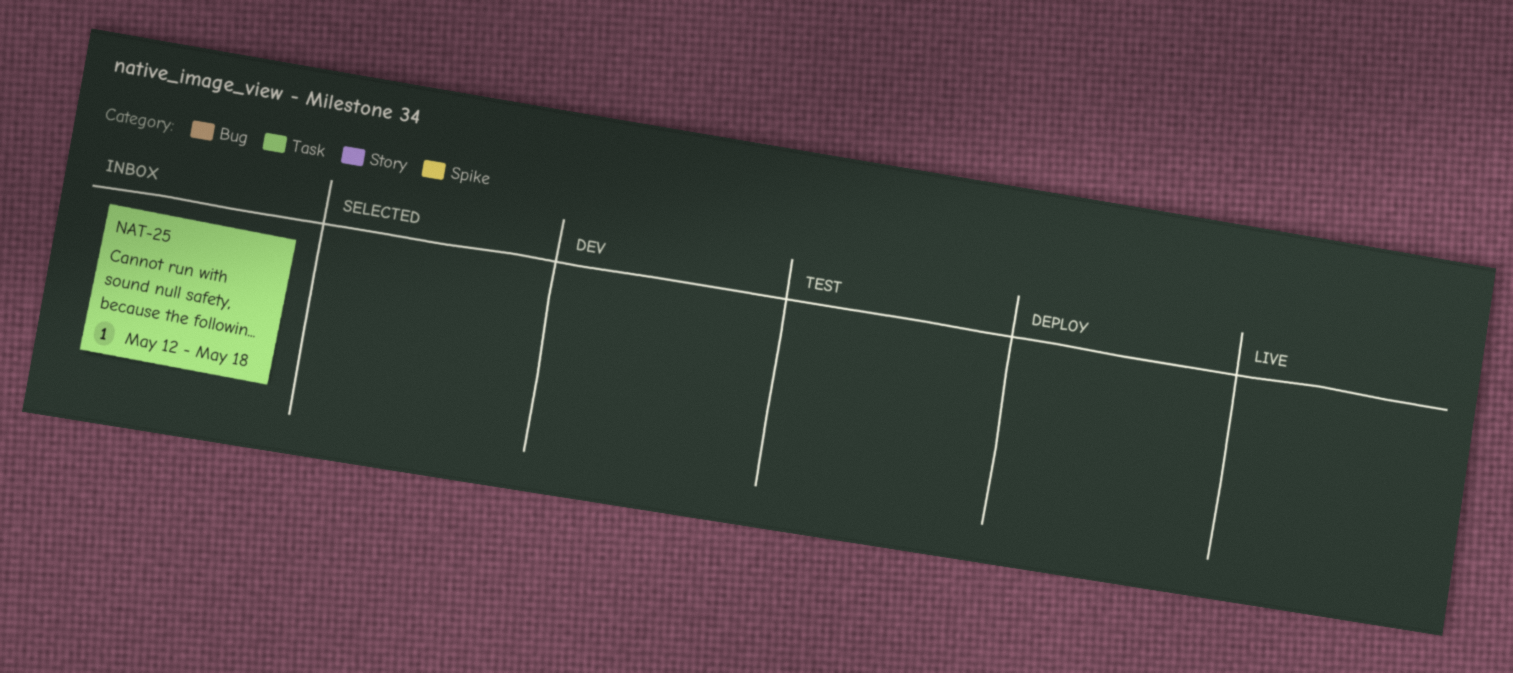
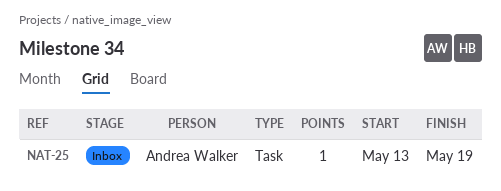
NAT-25, start: May 12 -> May 13
NAT-25, due: May 18 -> May 19

